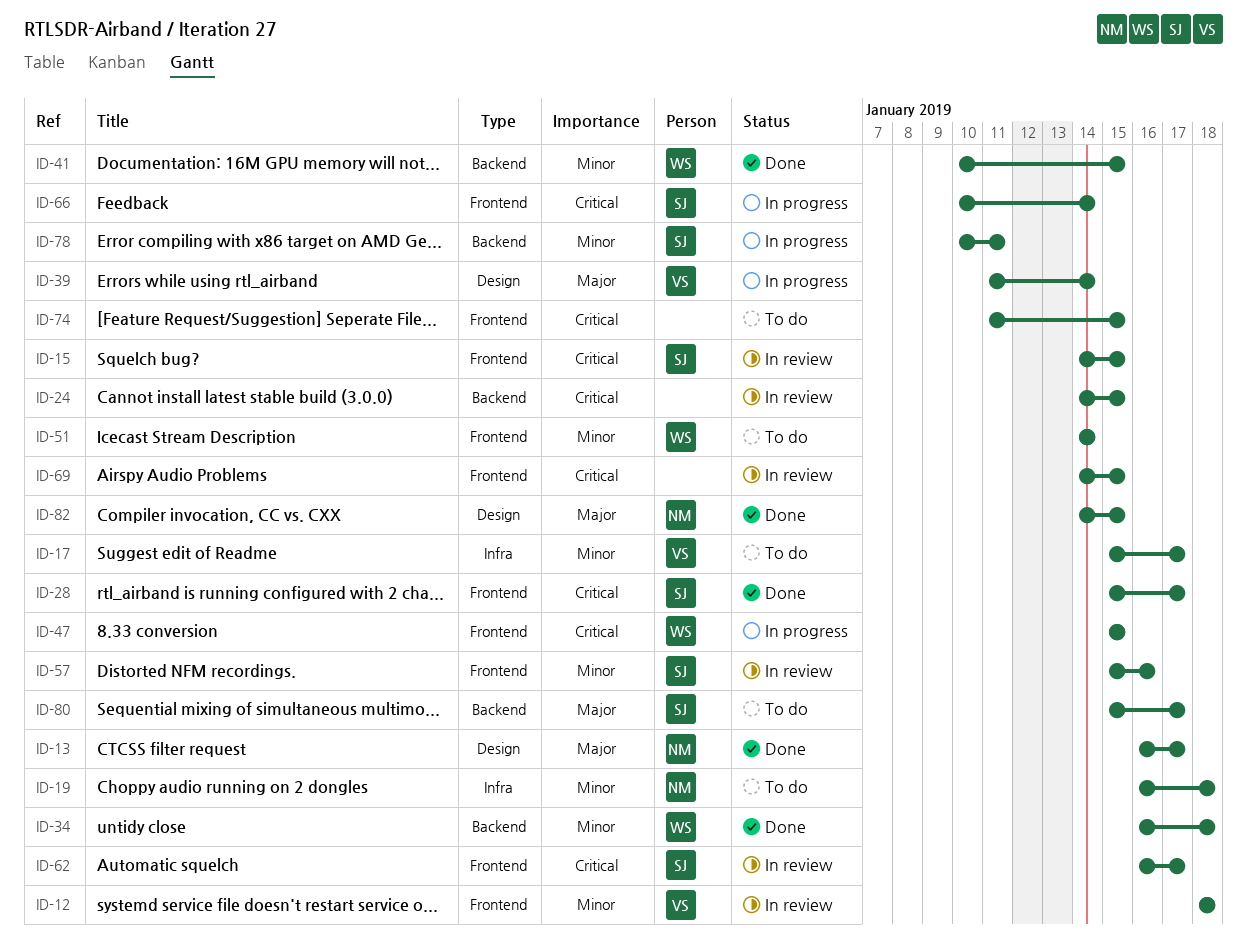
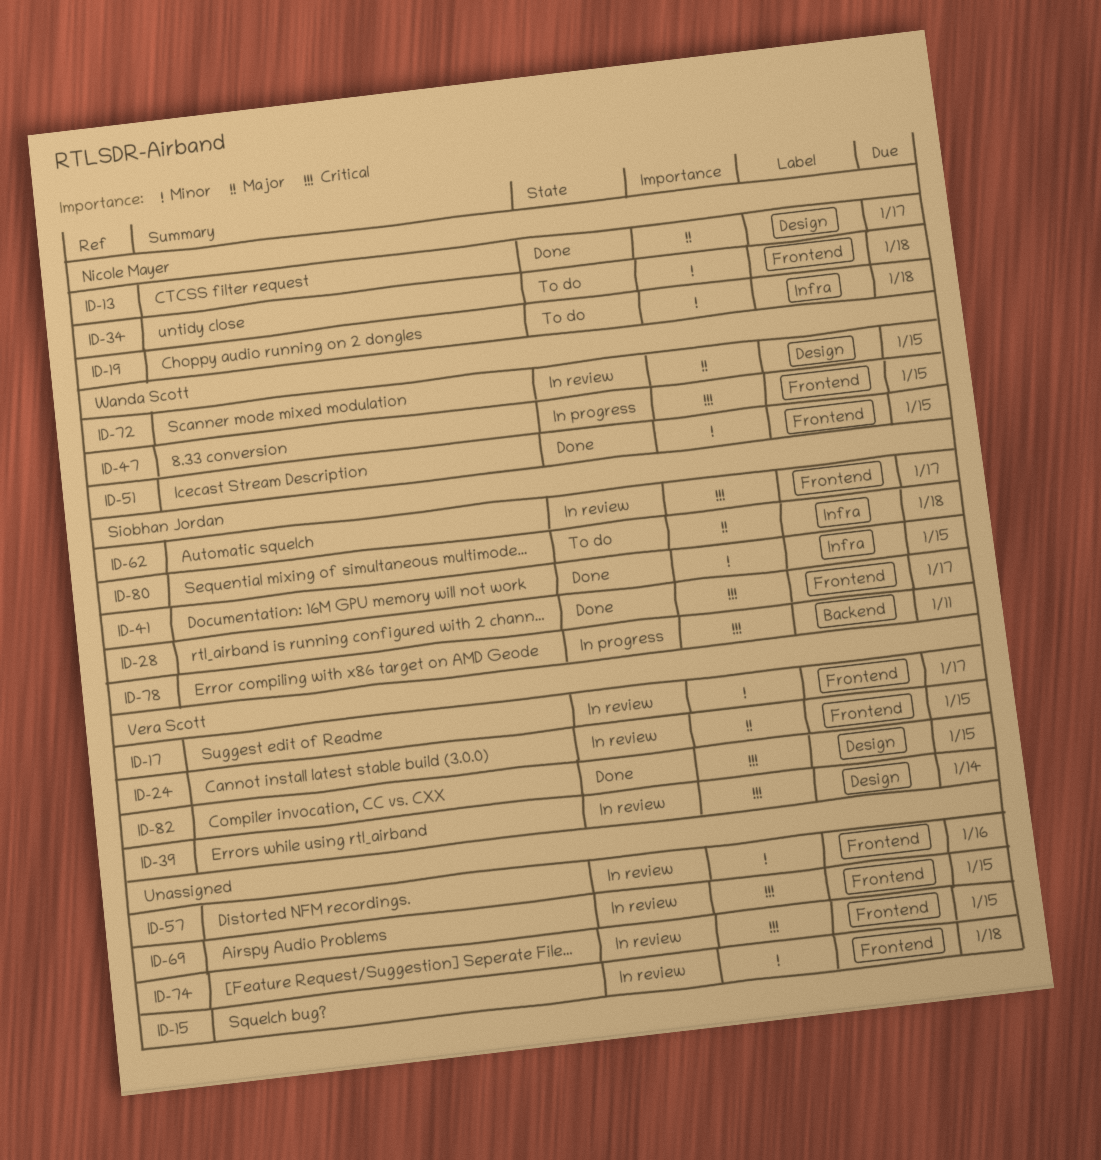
ID-12: present -> none
ID-15, owner: Siobhan Jordan -> none
ID-15, priority: Critical -> Minor
ID-15, due: Jan 15 -> Jan 18
ID-17, status: To do -> In review
ID-17, label: Infra -> Frontend
ID-24, owner: none -> Vera Scott
ID-24, priority: Critical -> Major
ID-24, label: Backend -> Frontend
ID-34, status: Done -> To do
ID-34, owner: Wanda Scott -> Nicole Mayer
ID-34, label: Backend -> Frontend
ID-39, status: In progress -> In review
ID-39, priority: Major -> Critical
ID-41, owner: Wanda Scott -> Siobhan Jordan
ID-41, label: Backend -> Infra
ID-51, status: To do -> Done
ID-51, due: Jan 14 -> Jan 15
ID-57, owner: Siobhan Jordan -> none
ID-66: present -> none
ID-72: none -> present
ID-74, status: To do -> In review
ID-78, priority: Minor -> Critical
ID-80, label: Backend -> Infra
ID-80, due: Jan 17 -> Jan 18
ID-82, owner: Nicole Mayer -> Vera Scott
ID-82, priority: Major -> Critical

